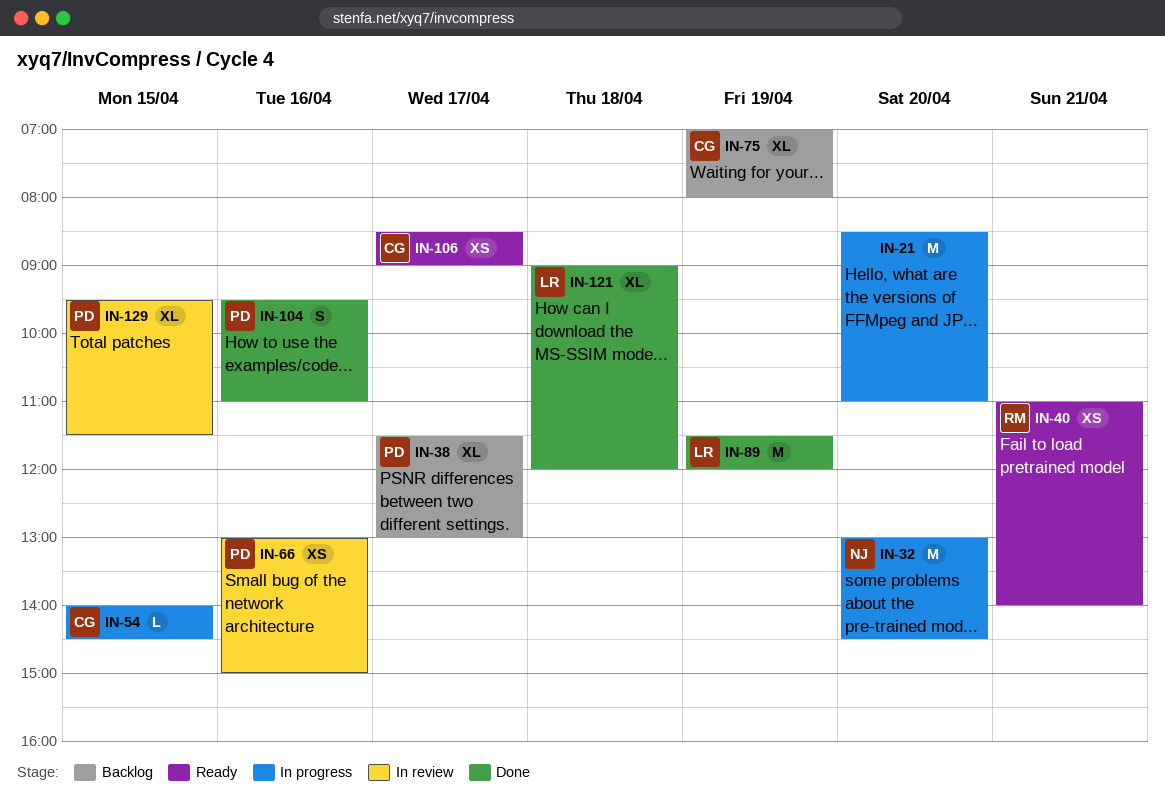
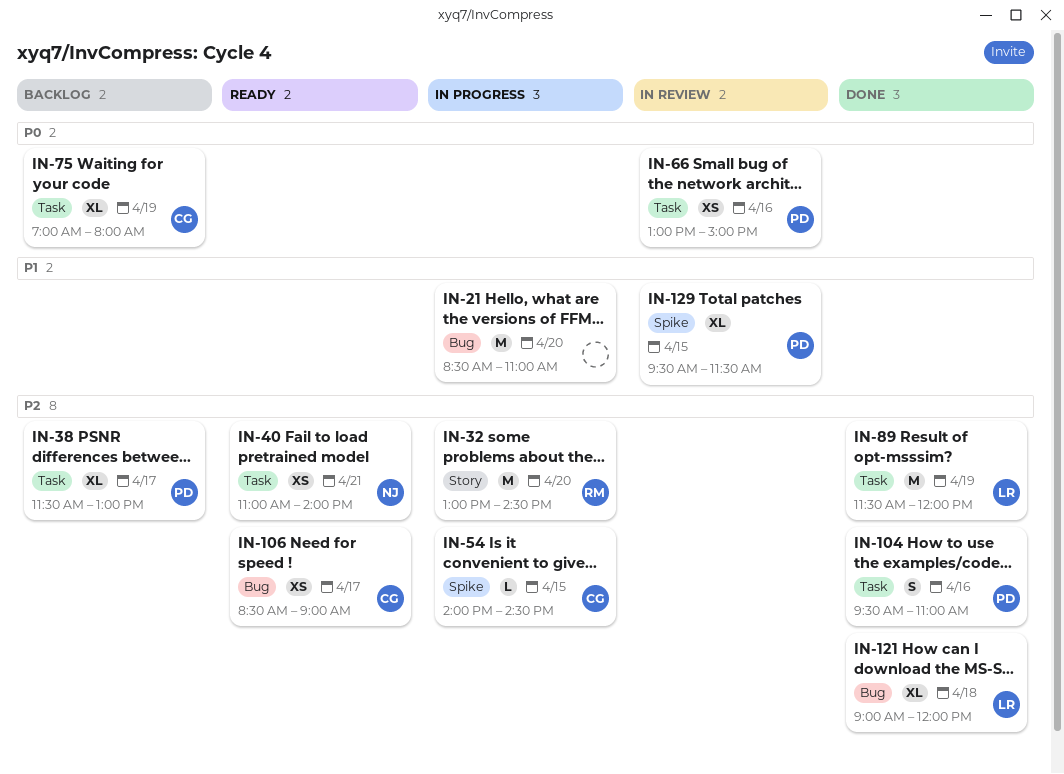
IN-32, owner: NJ -> RM
IN-40, owner: RM -> NJ

